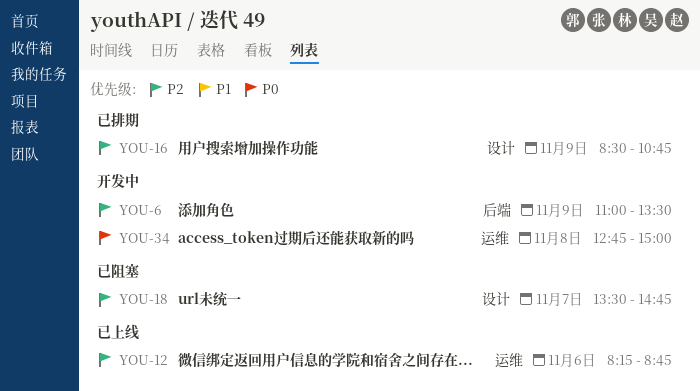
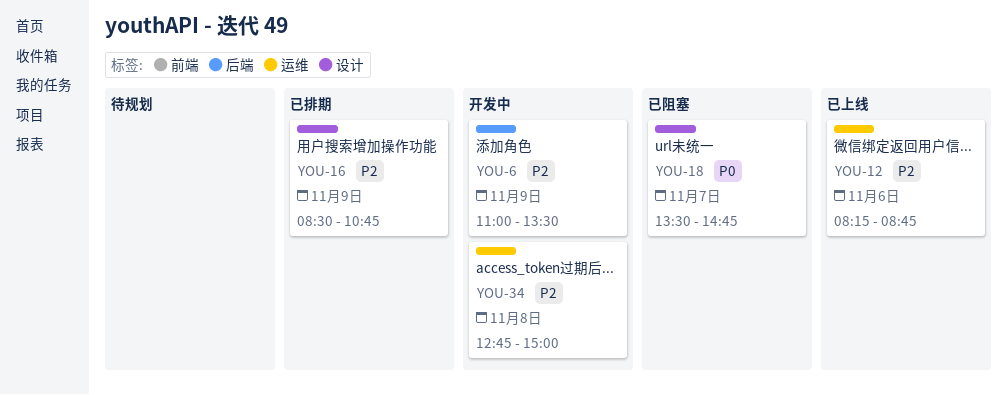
YOU-18, priority: P2 -> P0
YOU-34, priority: P0 -> P2

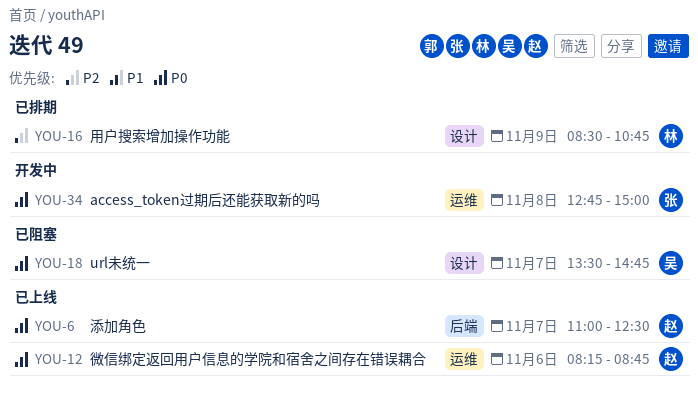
YOU-6, status: 开发中 -> 已上线
YOU-6, priority: P2 -> P0
YOU-6, day: Nov 9 -> Nov 7
YOU-6, ends: 13:30 -> 12:30
YOU-12, priority: P2 -> P0
YOU-34, priority: P2 -> P0

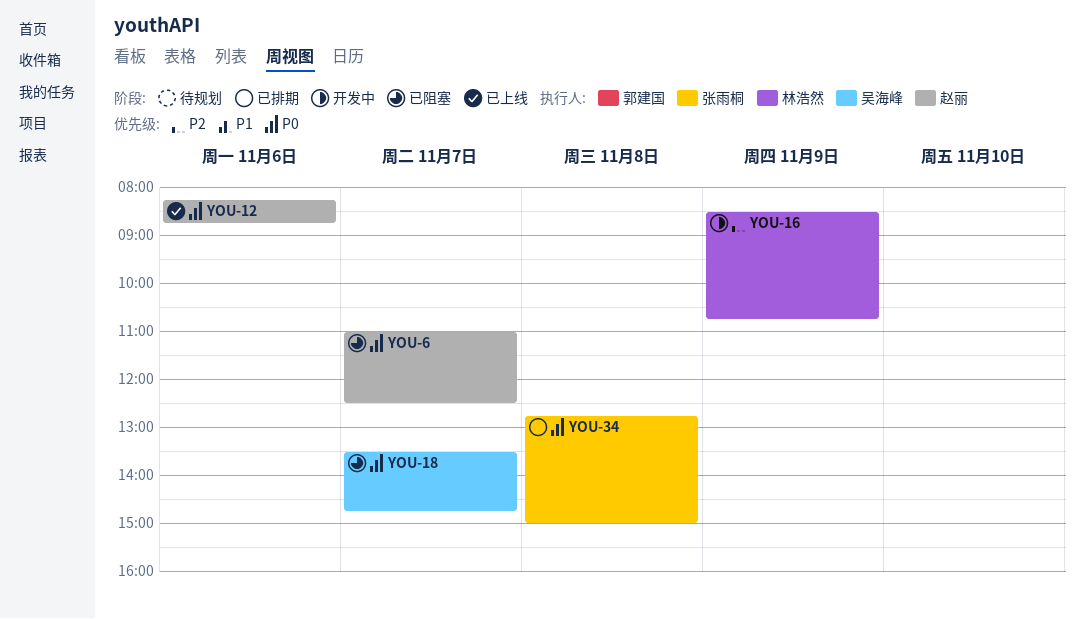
YOU-6, status: 已上线 -> 已阻塞
YOU-16, status: 已排期 -> 开发中
YOU-34, status: 开发中 -> 已排期

